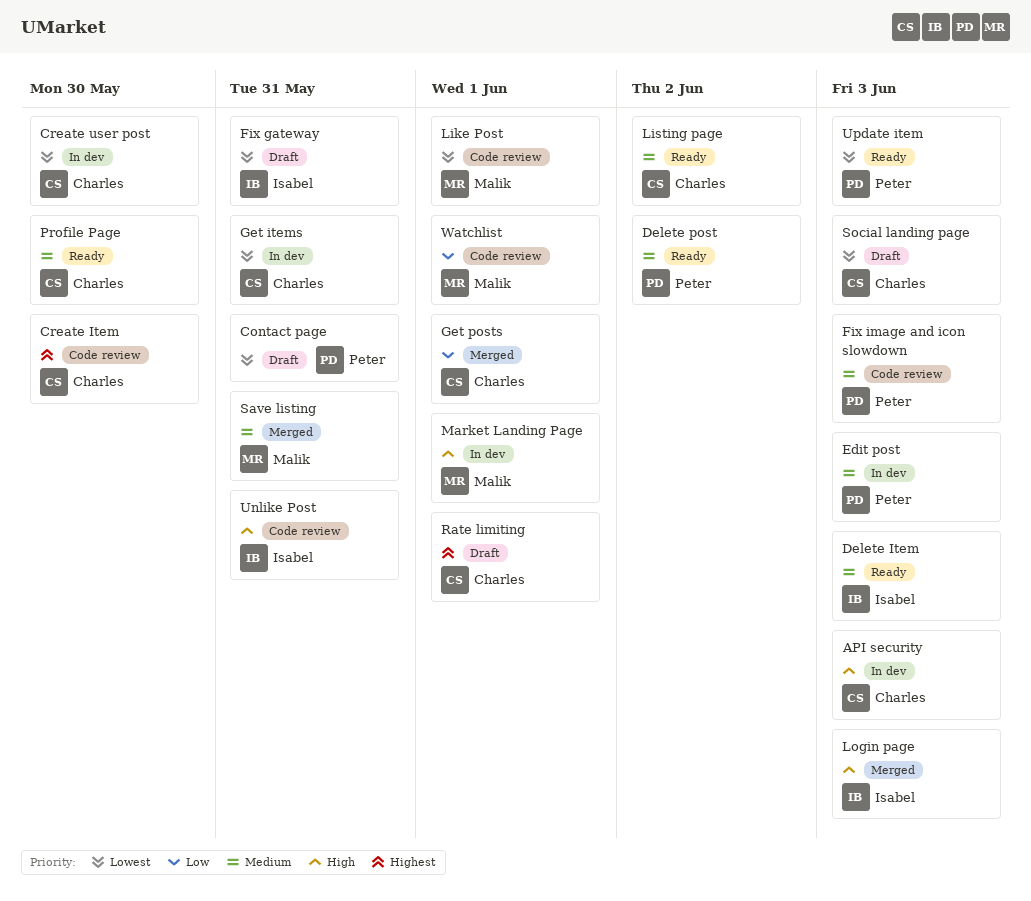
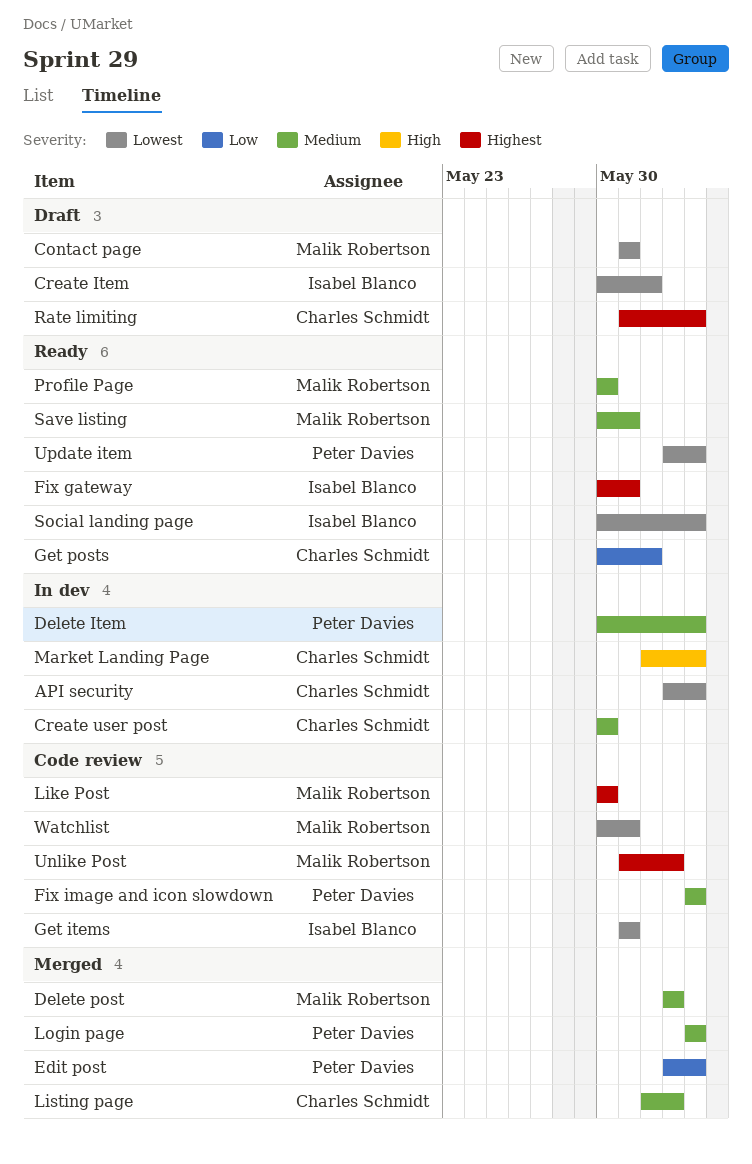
API security, priority: High -> Lowest
Contact page, owner: Peter Davies -> Malik Robertson
Create Item, status: Code review -> Draft
Create Item, owner: Charles Schmidt -> Isabel Blanco
Create Item, priority: Highest -> Lowest
Create Item, due: May 30 -> Jun 1
Create user post, priority: Lowest -> Medium
Delete Item, status: Ready -> In dev
Delete Item, owner: Isabel Blanco -> Peter Davies
Delete post, status: Ready -> Merged
Delete post, owner: Peter Davies -> Malik Robertson
Edit post, status: In dev -> Merged
Edit post, priority: Medium -> Low
Fix gateway, status: Draft -> Ready
Fix gateway, priority: Lowest -> Highest
Get items, status: In dev -> Code review
Get items, owner: Charles Schmidt -> Isabel Blanco
Get posts, status: Merged -> Ready
Like Post, priority: Lowest -> Highest
Like Post, due: Jun 1 -> May 30
Listing page, status: Ready -> Merged
Login page, owner: Isabel Blanco -> Peter Davies
Login page, priority: High -> Medium
Market Landing Page, owner: Malik Robertson -> Charles Schmidt
Market Landing Page, due: Jun 1 -> Jun 3
Profile Page, owner: Charles Schmidt -> Malik Robertson
Rate limiting, due: Jun 1 -> Jun 3
Save listing, status: Merged -> Ready
Social landing page, status: Draft -> Ready
Social landing page, owner: Charles Schmidt -> Isabel Blanco
Unlike Post, owner: Isabel Blanco -> Malik Robertson
Unlike Post, priority: High -> Highest
Unlike Post, due: May 31 -> Jun 2
Watchlist, priority: Low -> Lowest
Watchlist, due: Jun 1 -> May 31

